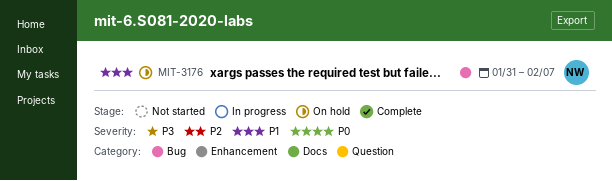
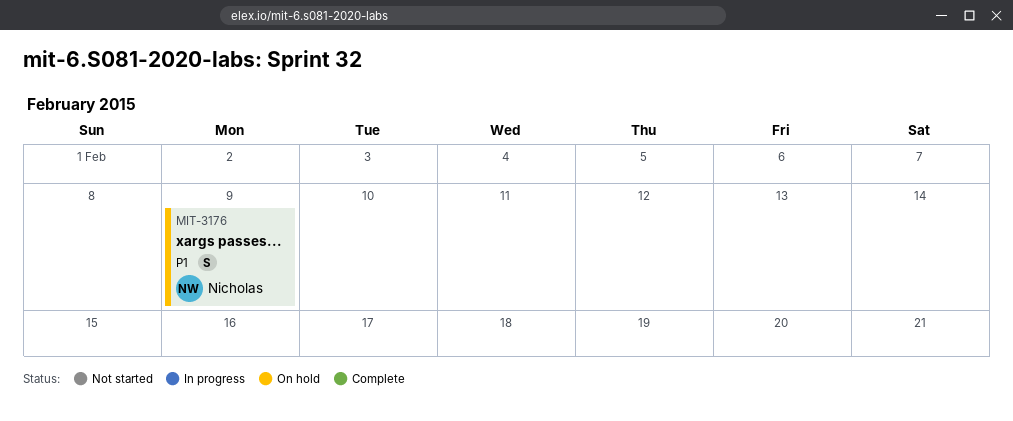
MIT-3176, due: Feb 7 -> Feb 9

